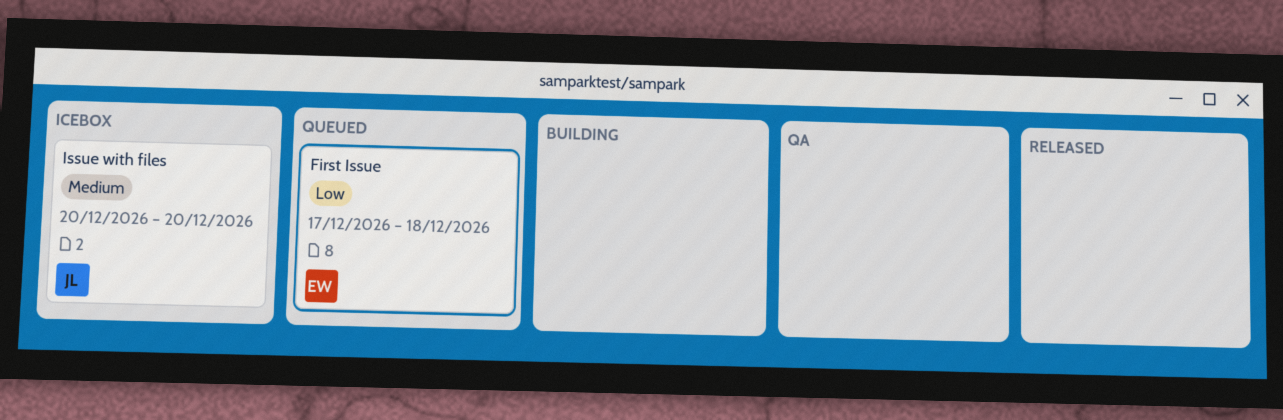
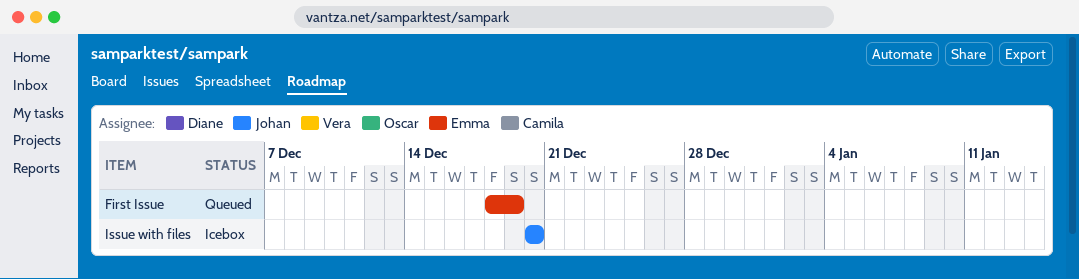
First Issue, start: Dec 17 -> Dec 18
First Issue, due: Dec 18 -> Dec 19

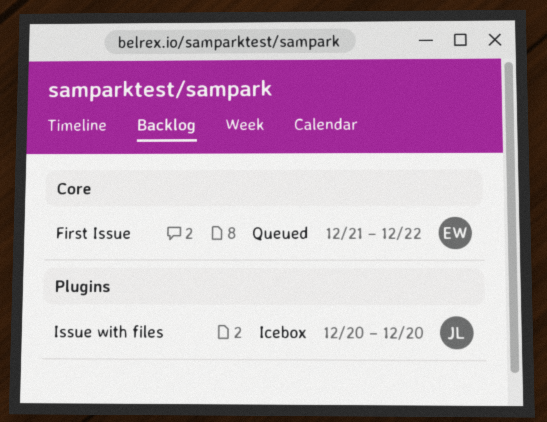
First Issue, start: Dec 18 -> Dec 21
First Issue, due: Dec 19 -> Dec 22

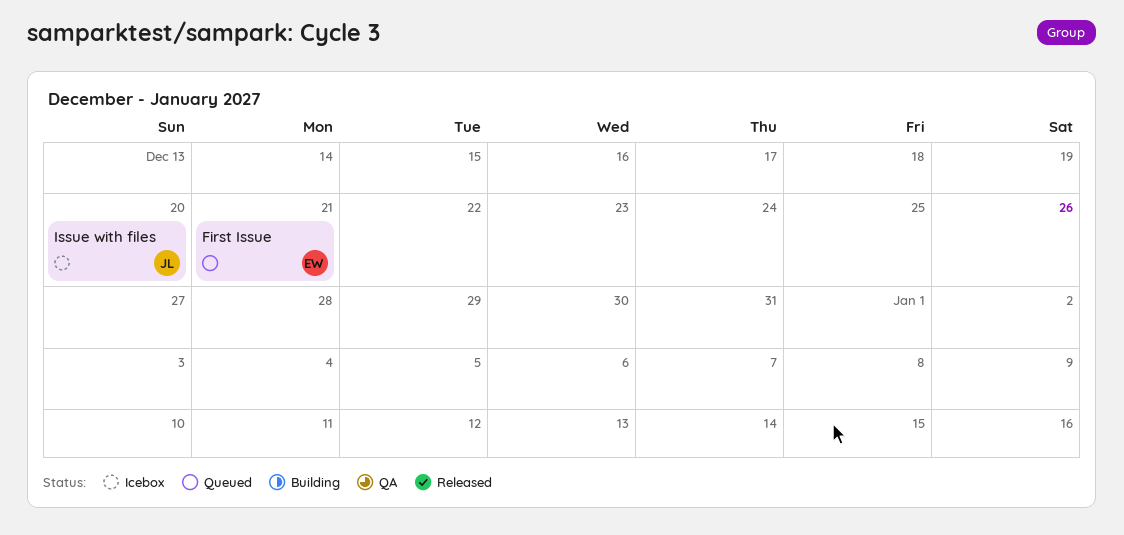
First Issue, due: Dec 22 -> Dec 21

